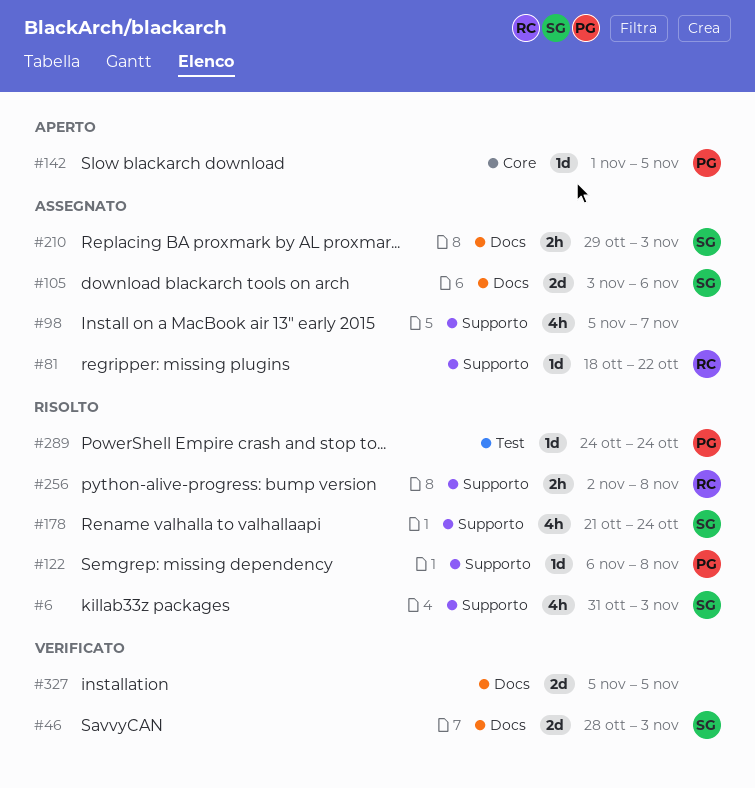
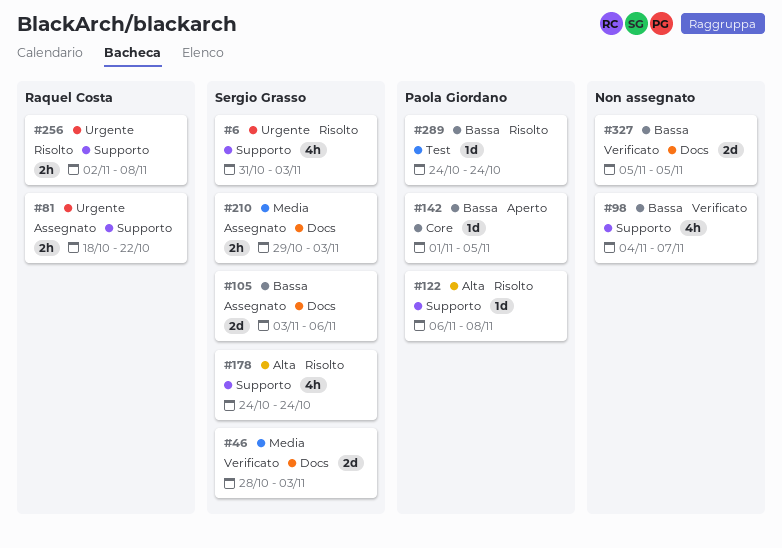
#81, estimate: 1d -> 2h
#98, status: Assegnato -> Verificato
#98, start: Nov 5 -> Nov 4
#178, start: Oct 21 -> Oct 24

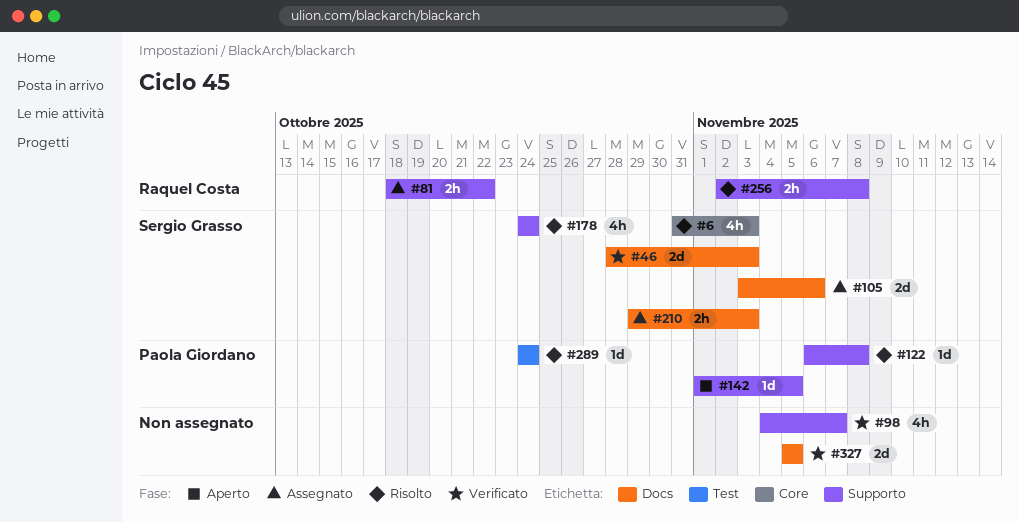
#6, label: Supporto -> Core
#142, label: Core -> Supporto

